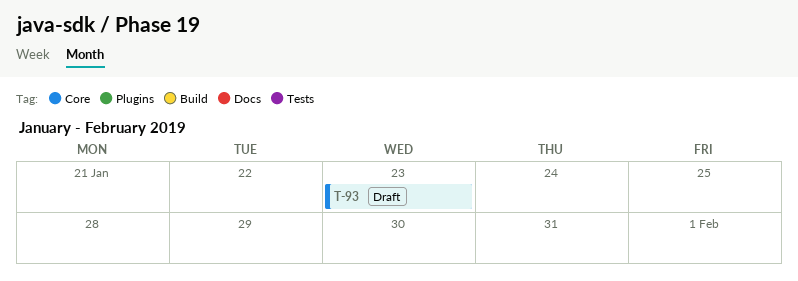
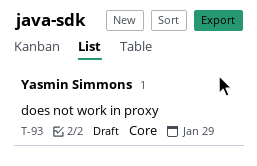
T-93, due: Jan 23 -> Jan 29

